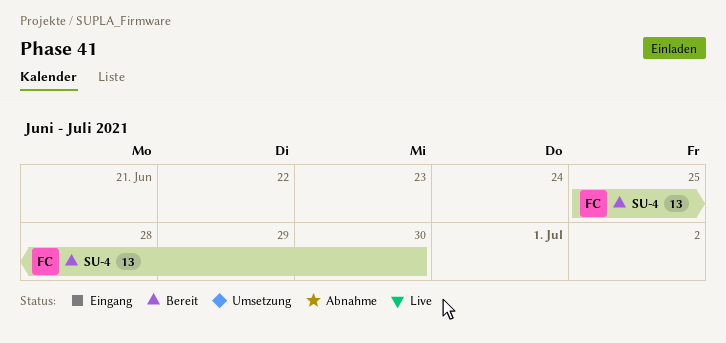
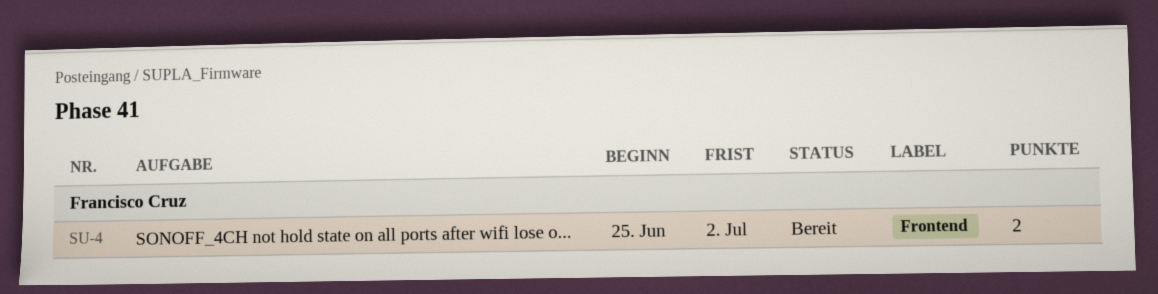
SU-4, estimate: 13 -> 2
SU-4, due: Jun 30 -> Jul 2

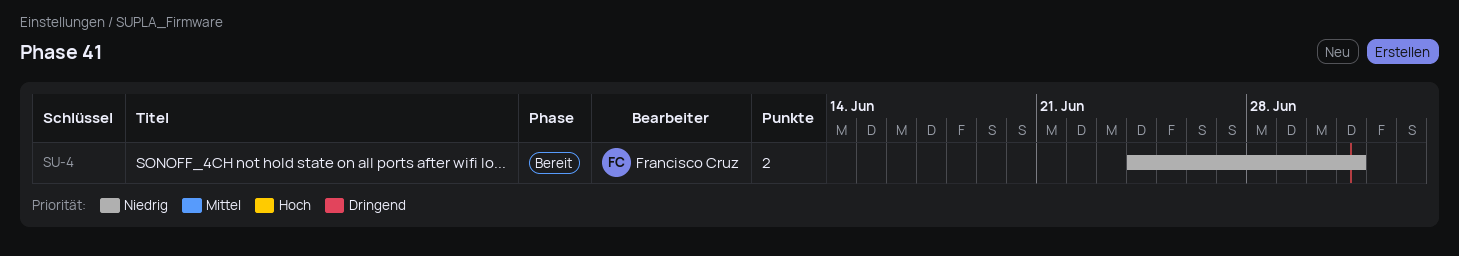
SU-4, start: Jun 25 -> Jun 24
SU-4, due: Jul 2 -> Jul 1

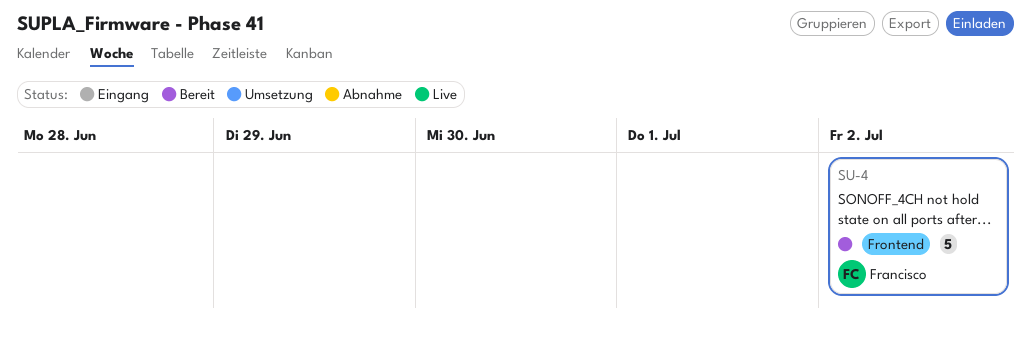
SU-4, estimate: 2 -> 5
SU-4, due: Jul 1 -> Jul 2

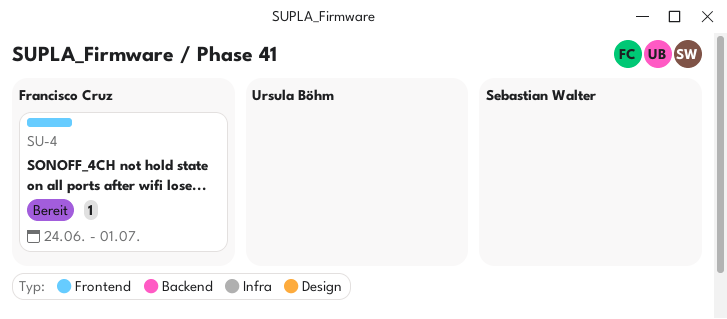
SU-4, estimate: 5 -> 1
SU-4, due: Jul 2 -> Jul 1

